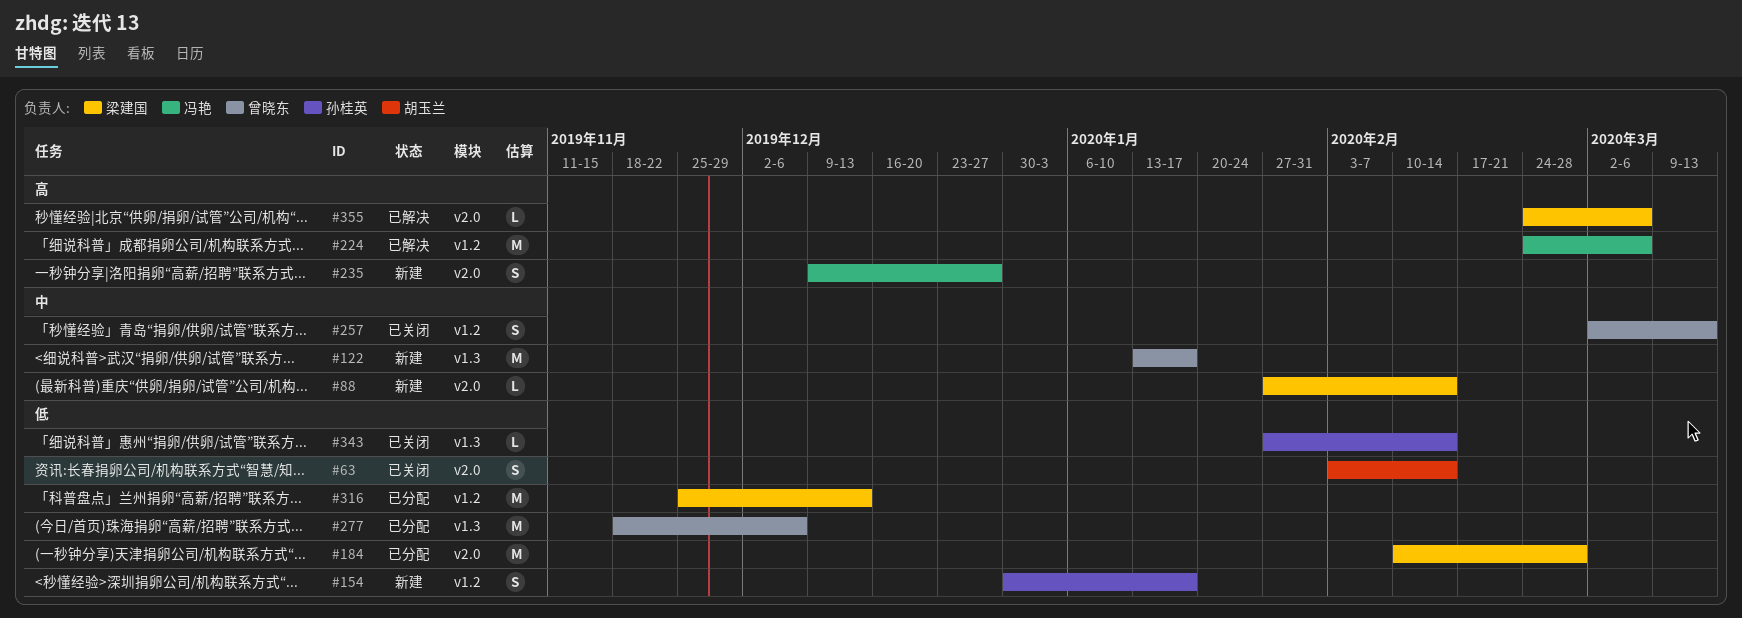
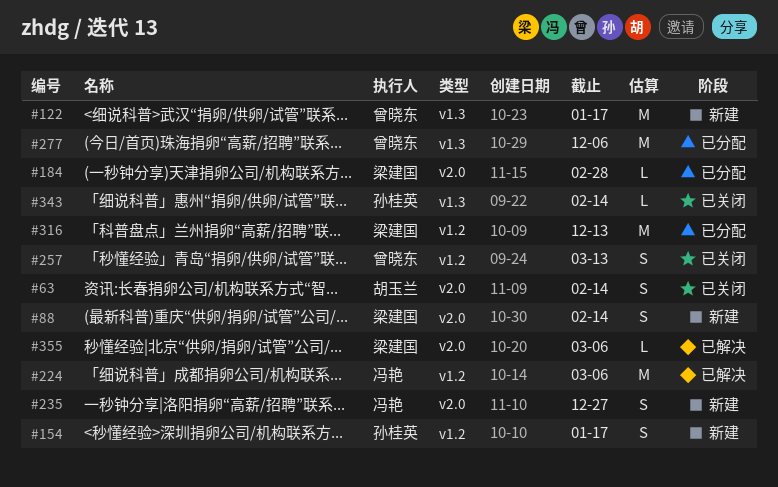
#88, estimate: L -> S
#184, estimate: M -> L

